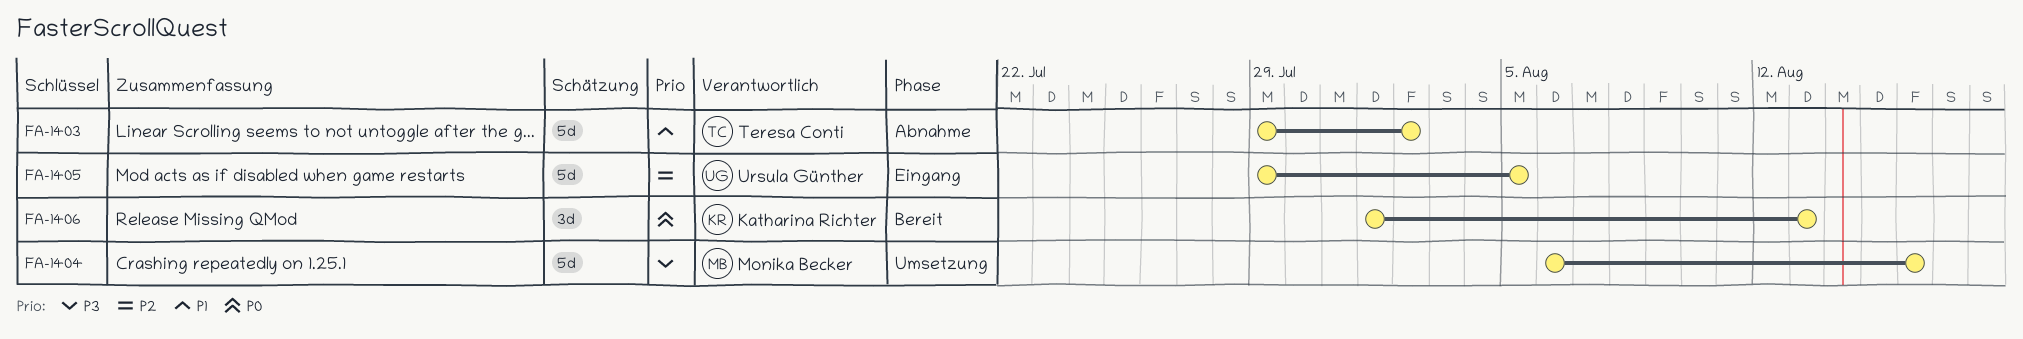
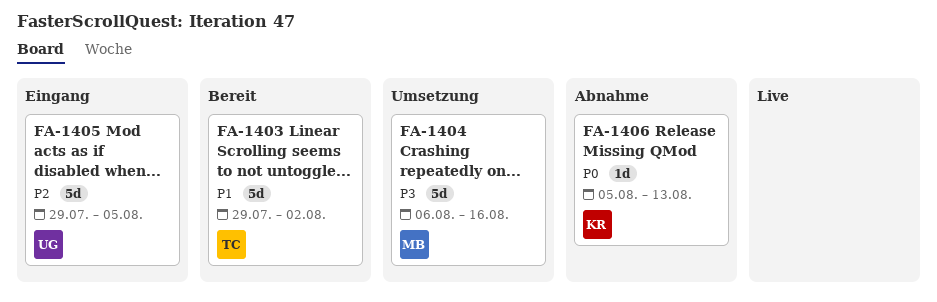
FA-1403, status: Abnahme -> Bereit
FA-1406, status: Bereit -> Abnahme
FA-1406, estimate: 3d -> 1d
FA-1406, start: Aug 1 -> Aug 5

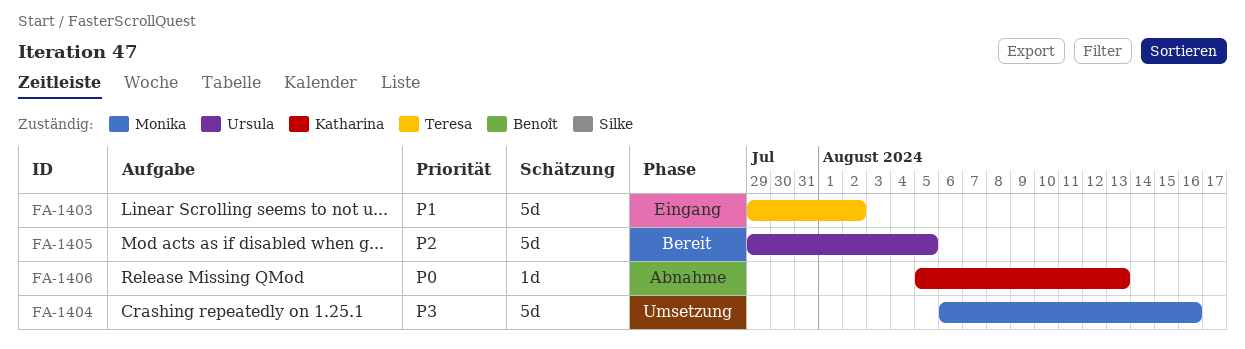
FA-1403, status: Bereit -> Eingang
FA-1405, status: Eingang -> Bereit

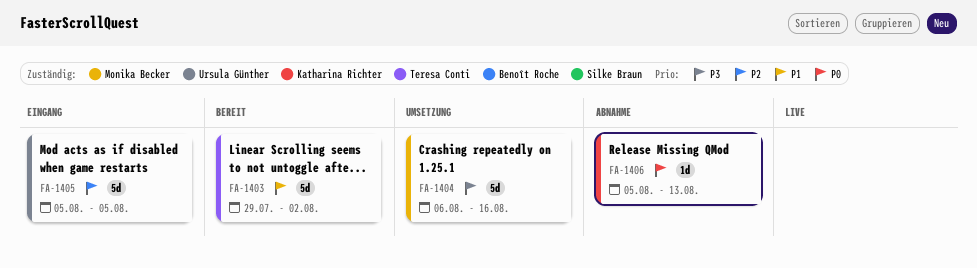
FA-1403, status: Eingang -> Bereit
FA-1405, status: Bereit -> Eingang
FA-1405, start: Jul 29 -> Aug 5

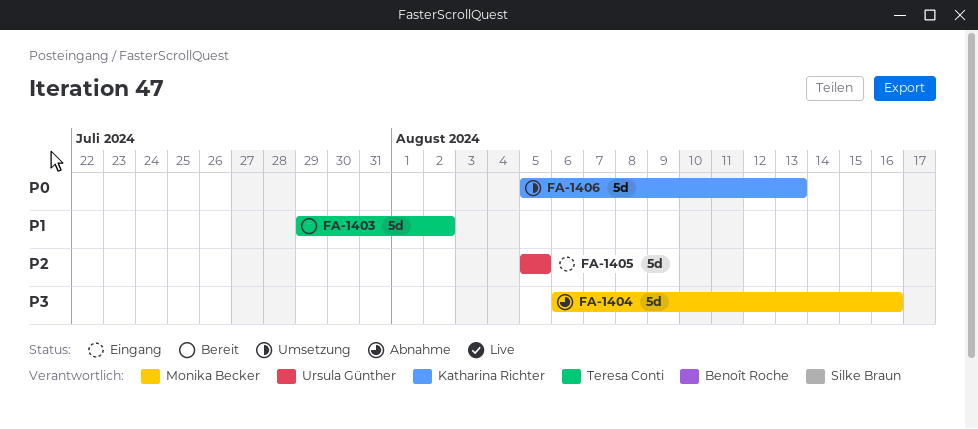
FA-1404, status: Umsetzung -> Abnahme
FA-1406, status: Abnahme -> Umsetzung
FA-1406, estimate: 1d -> 5d

